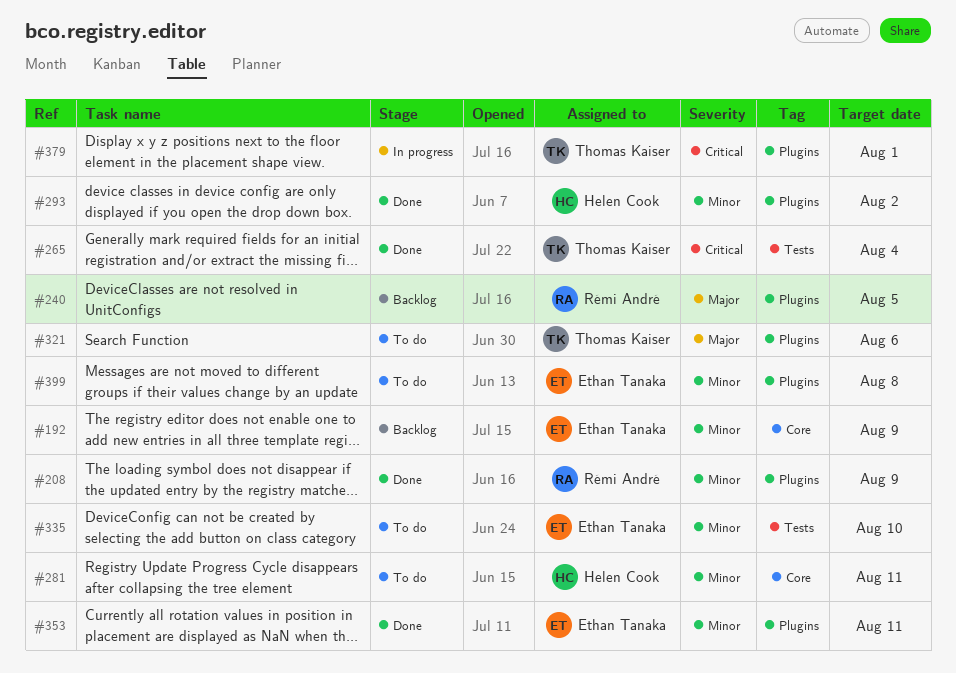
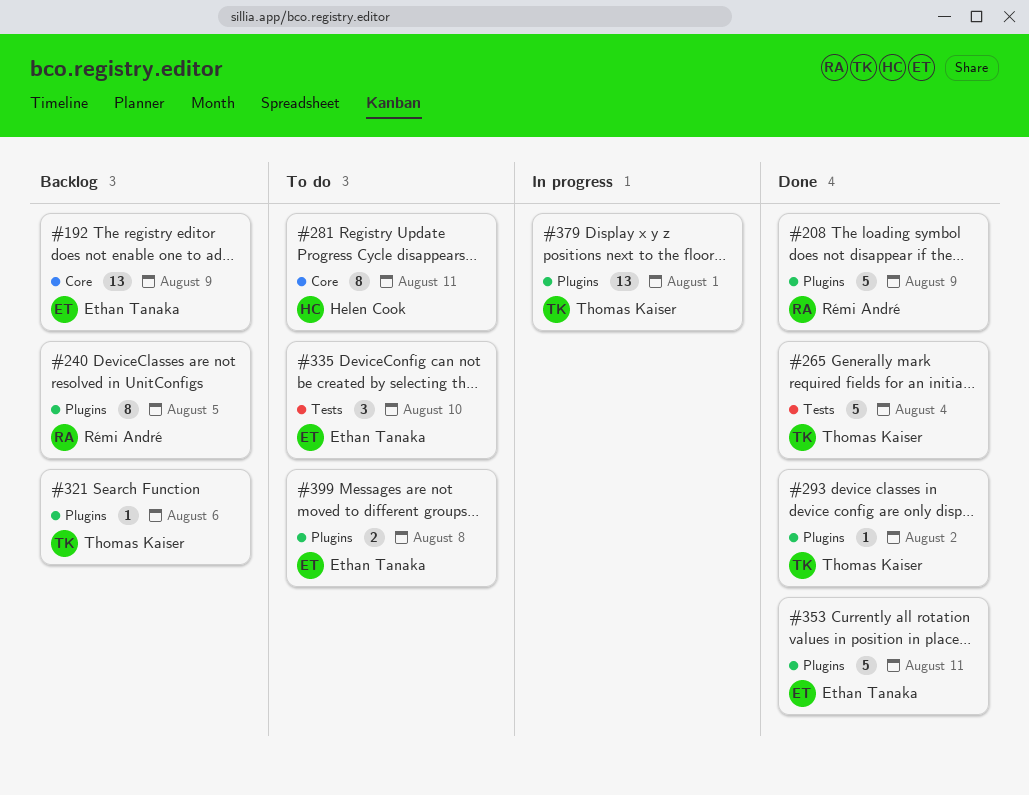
#293, owner: Helen Cook -> Thomas Kaiser
#321, status: To do -> Backlog

